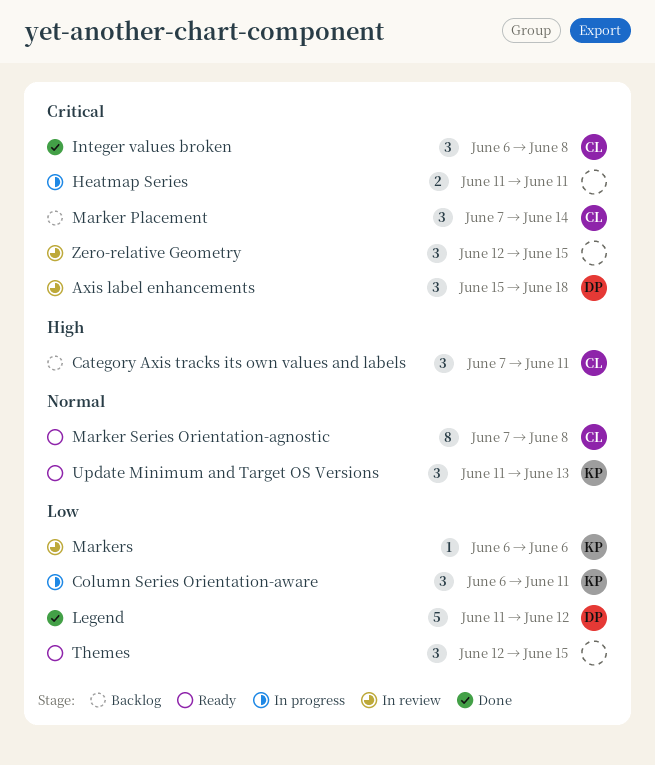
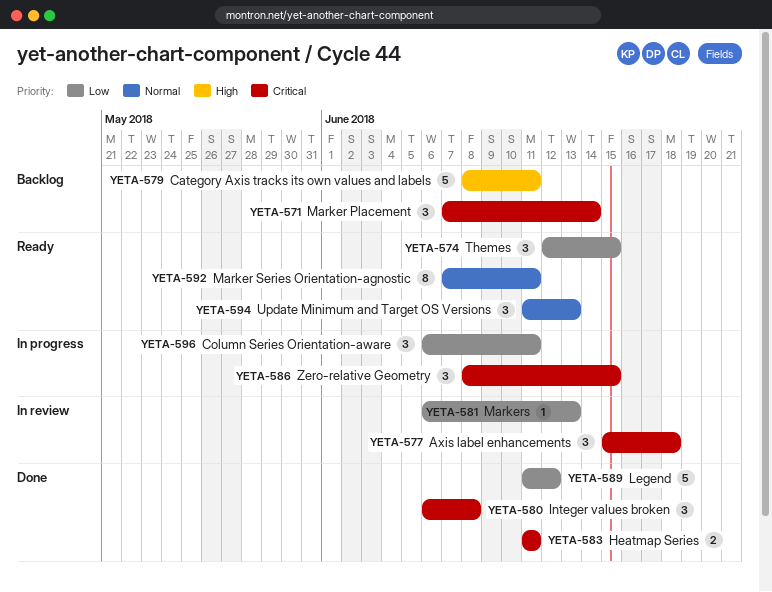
Category Axis tracks its own values and labels, estimate: 3 -> 5
Category Axis tracks its own values and labels, start: Jun 7 -> Jun 8
Heatmap Series, status: In progress -> Done
Marker Series Orientation-agnostic, due: Jun 8 -> Jun 11
Markers, due: Jun 6 -> Jun 13
Zero-relative Geometry, status: In review -> In progress
Zero-relative Geometry, start: Jun 12 -> Jun 8

